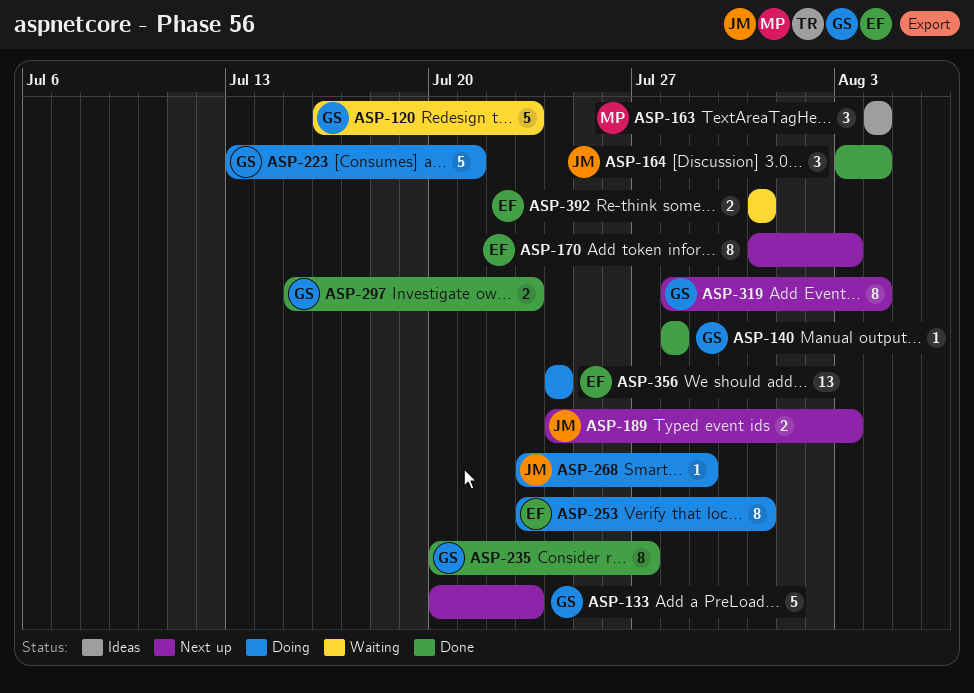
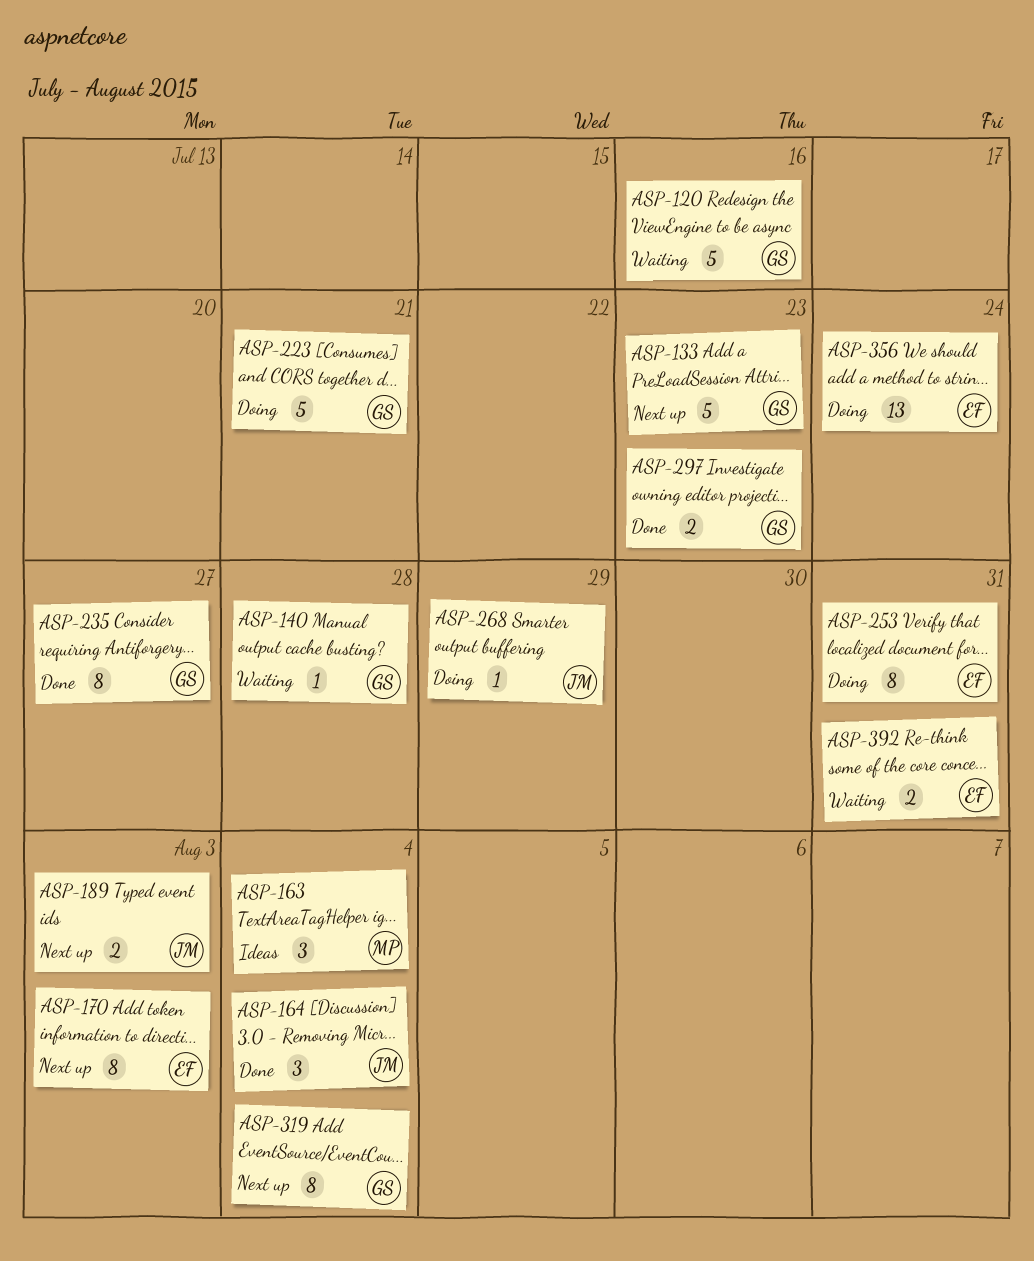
ASP-120, due: Jul 23 -> Jul 16
ASP-140, status: Done -> Waiting

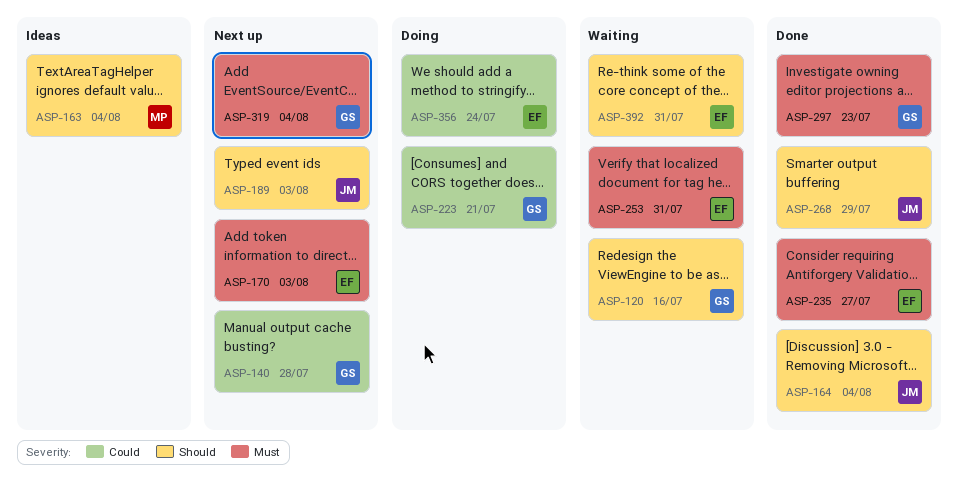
ASP-133: present -> none
ASP-140, status: Waiting -> Next up
ASP-235, owner: GS -> EF
ASP-253, status: Doing -> Waiting
ASP-268, status: Doing -> Done

